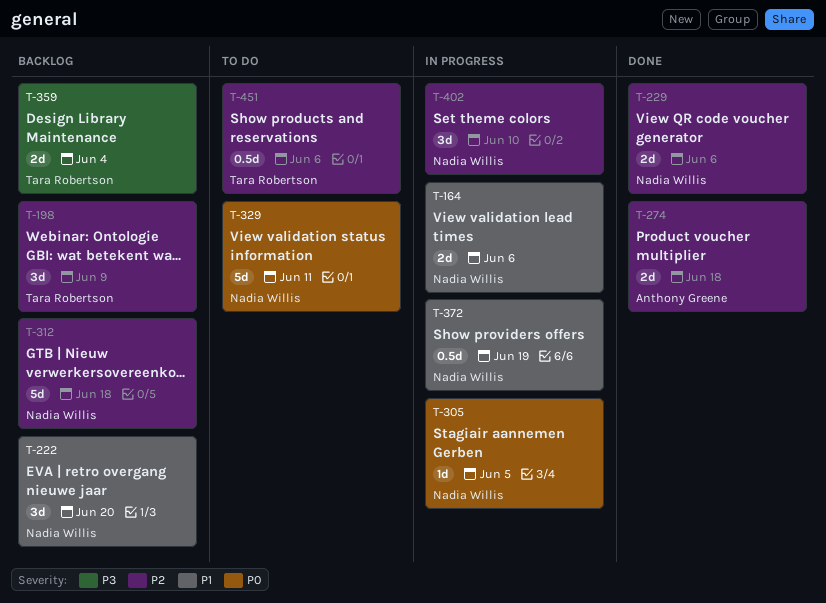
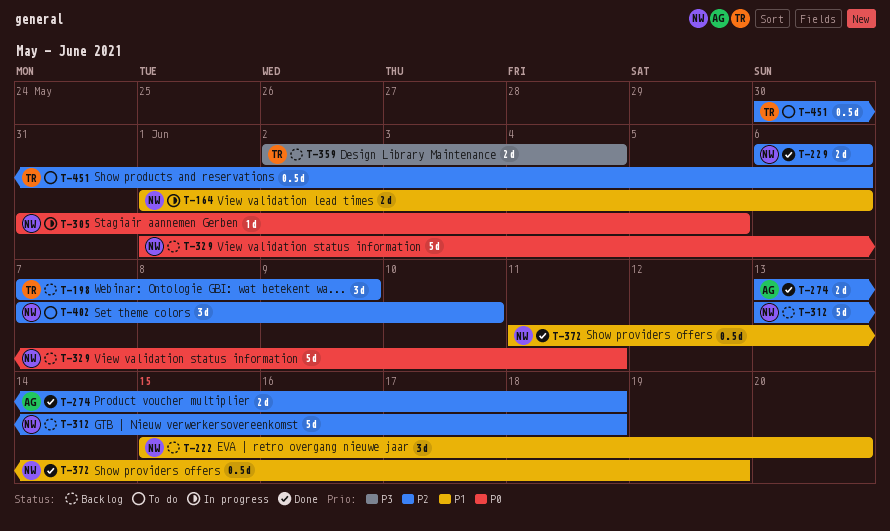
T-329, status: To do -> Backlog
T-372, status: In progress -> Done
T-402, status: In progress -> To do

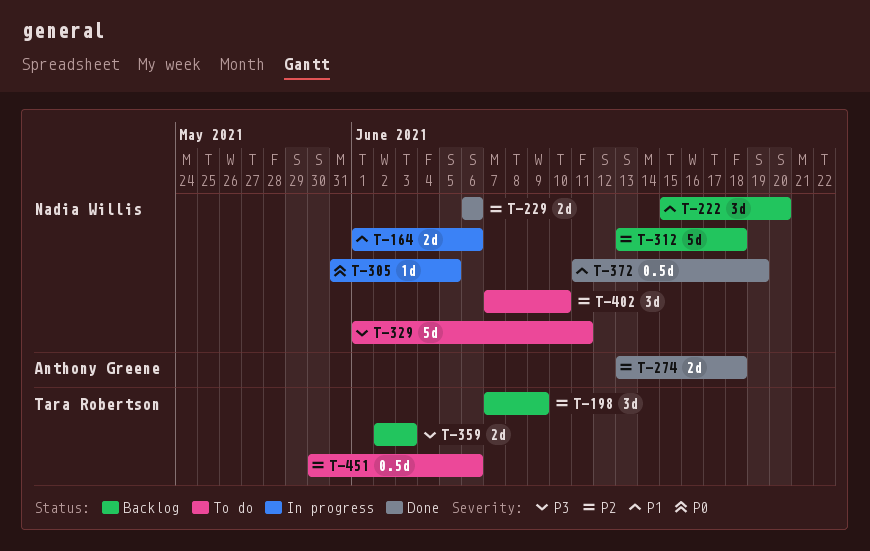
T-329, status: Backlog -> To do
T-329, priority: P0 -> P3
T-359, due: Jun 4 -> Jun 3

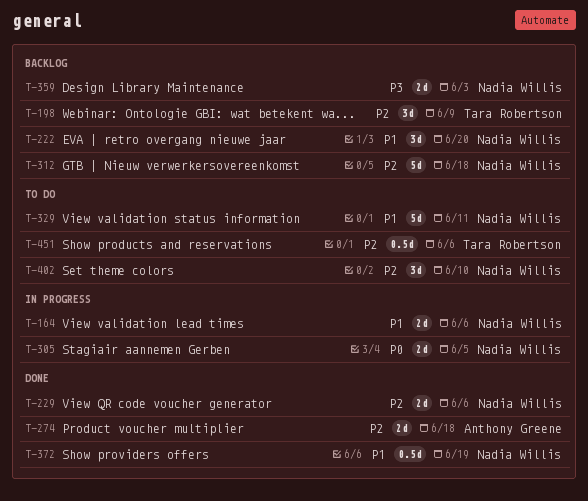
T-305, estimate: 1d -> 2d
T-329, priority: P3 -> P1
T-359, owner: Tara Robertson -> Nadia Willis

